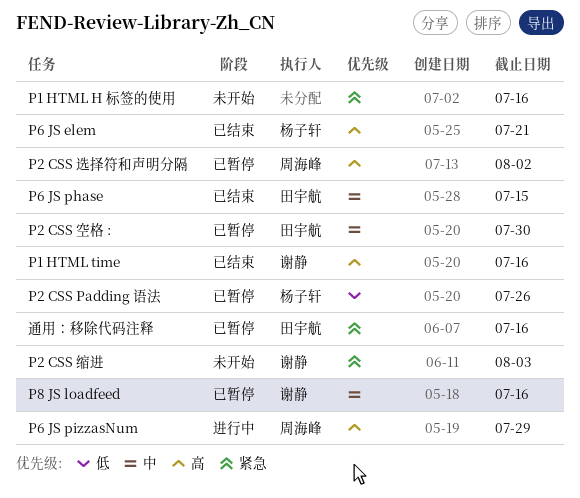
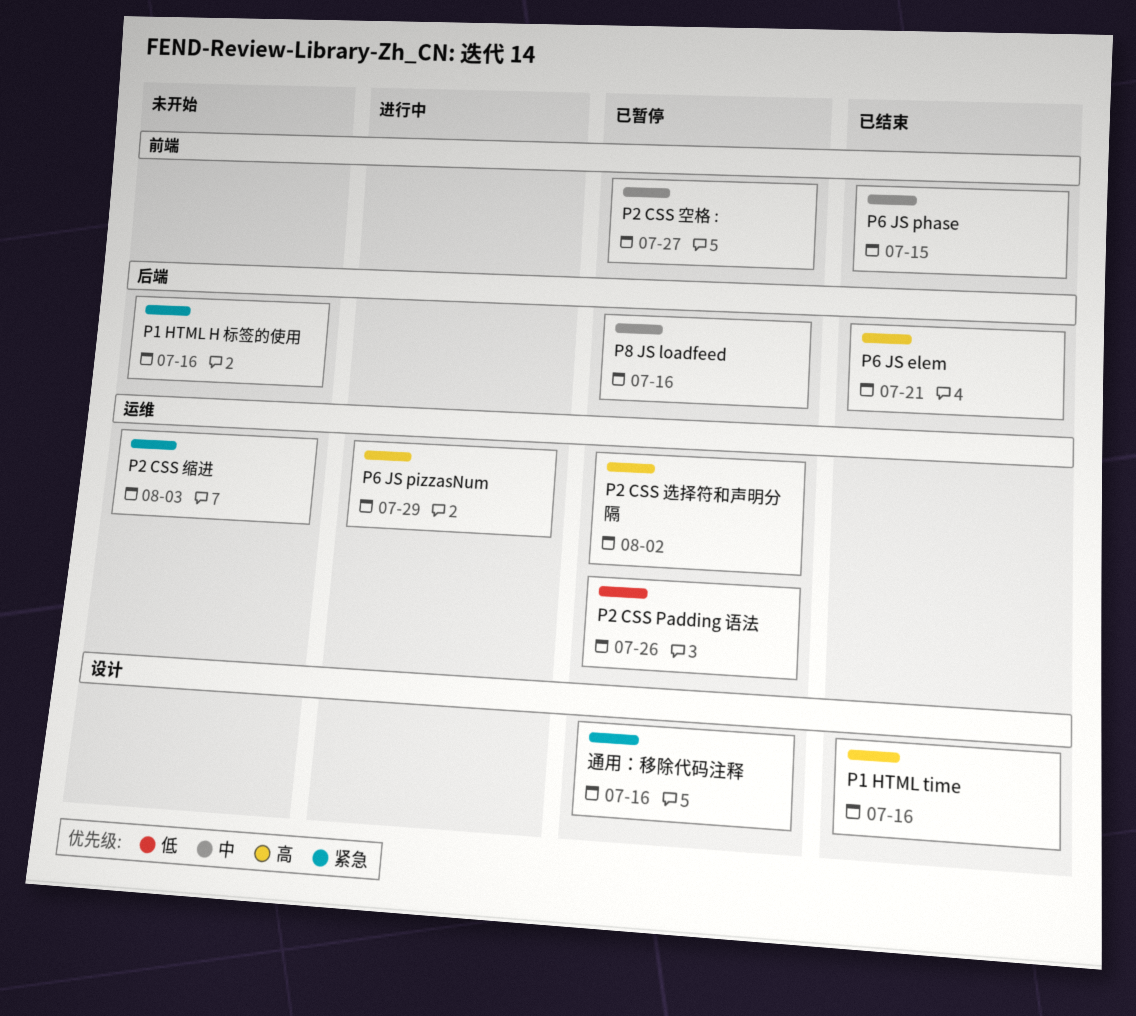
P2 CSS 空格 :, due: Jul 30 -> Jul 27

